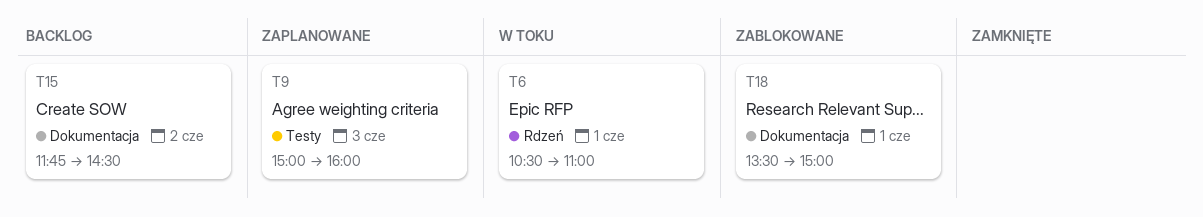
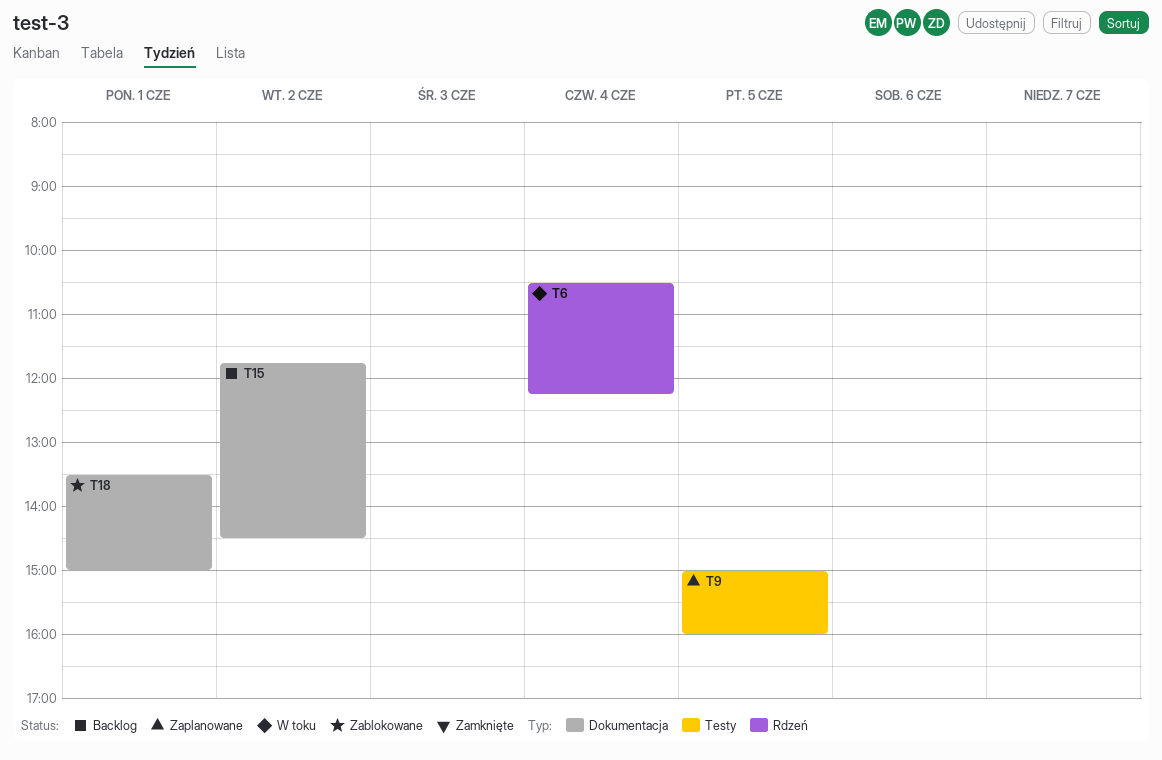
T6, day: Jun 1 -> Jun 4
T6, ends: 11:00 -> 12:15
T9, day: Jun 3 -> Jun 5

